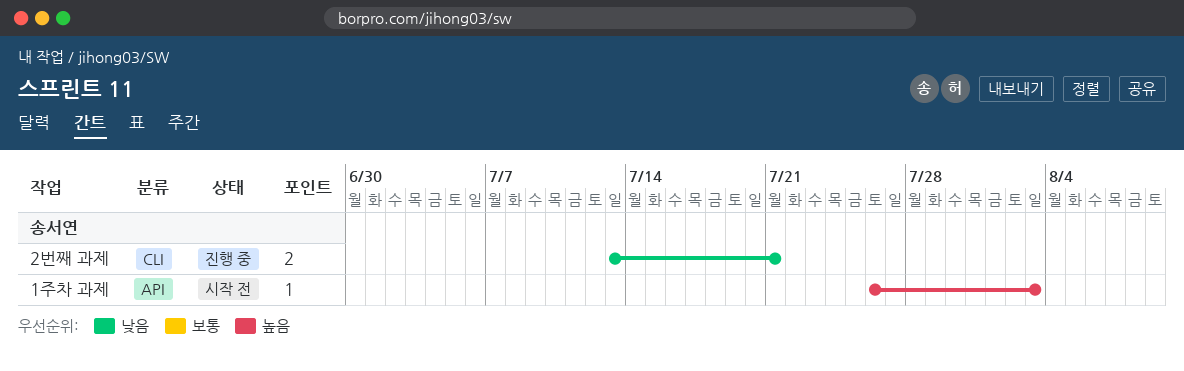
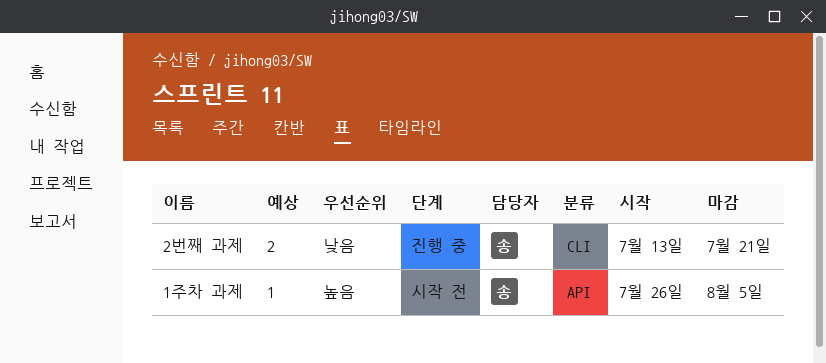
1주차 과제, due: Aug 3 -> Aug 5

